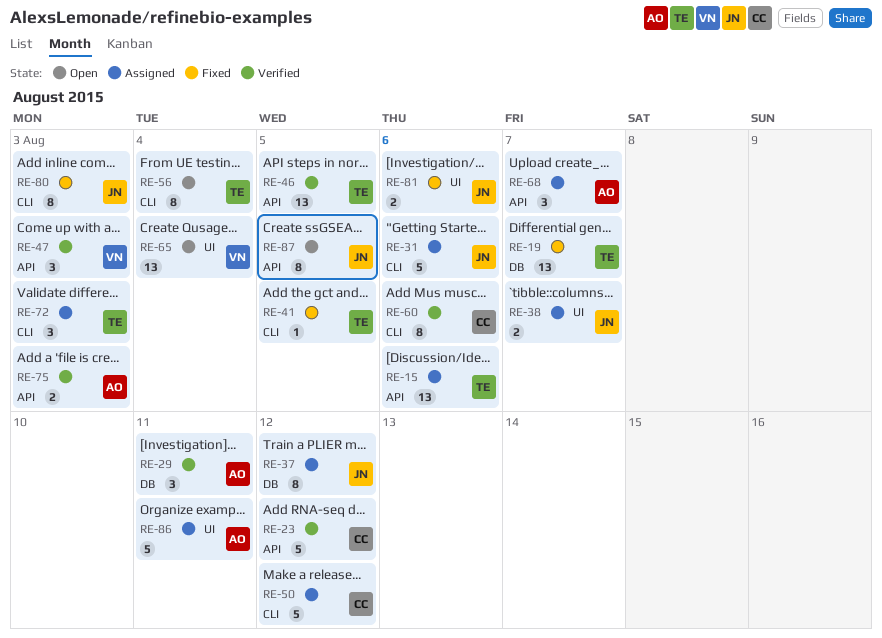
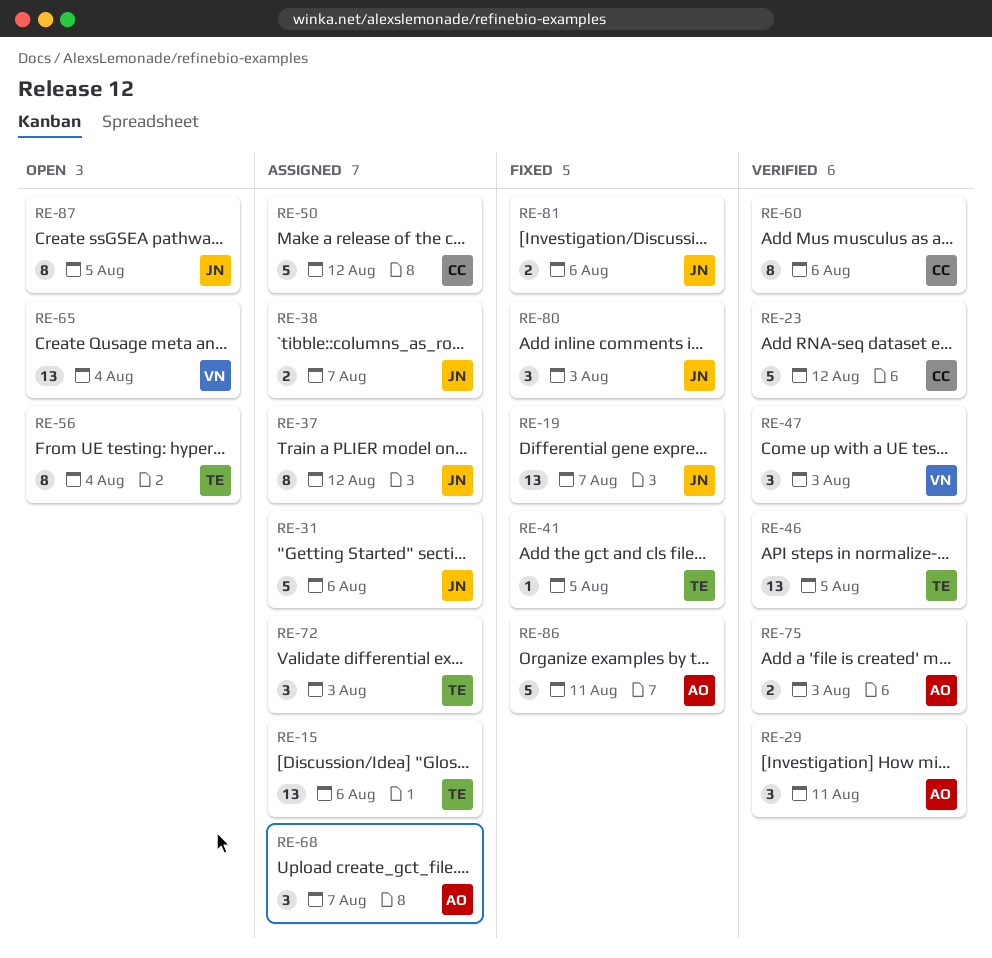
RE-19, owner: TE -> JN
RE-80, estimate: 8 -> 3
RE-86, status: Assigned -> Fixed

